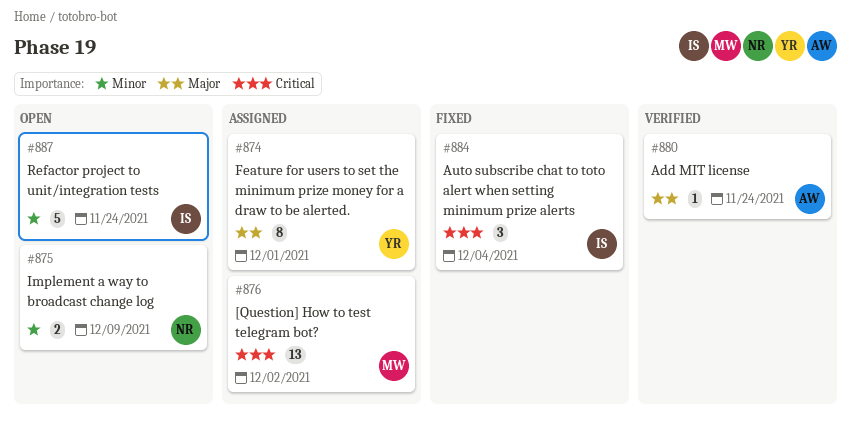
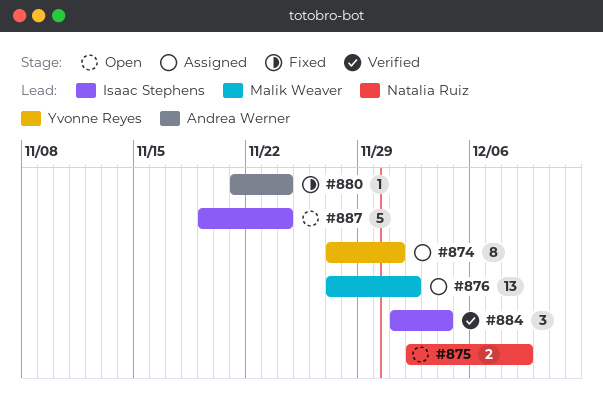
#880, status: Verified -> Fixed
#884, status: Fixed -> Verified

